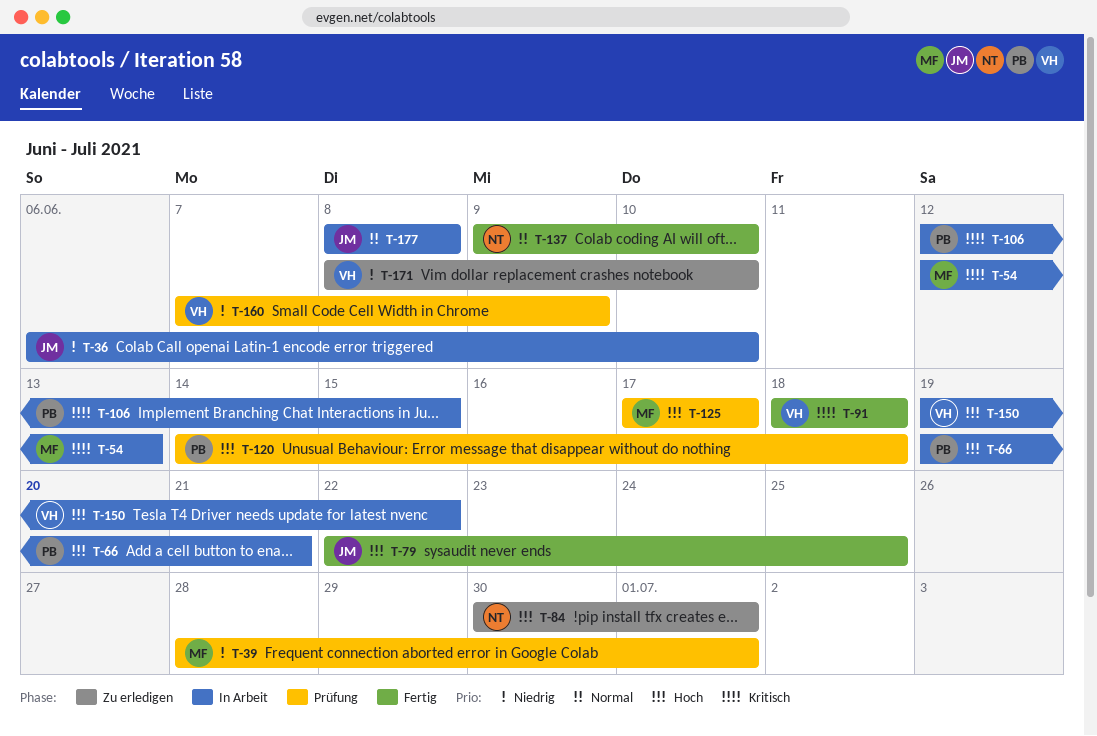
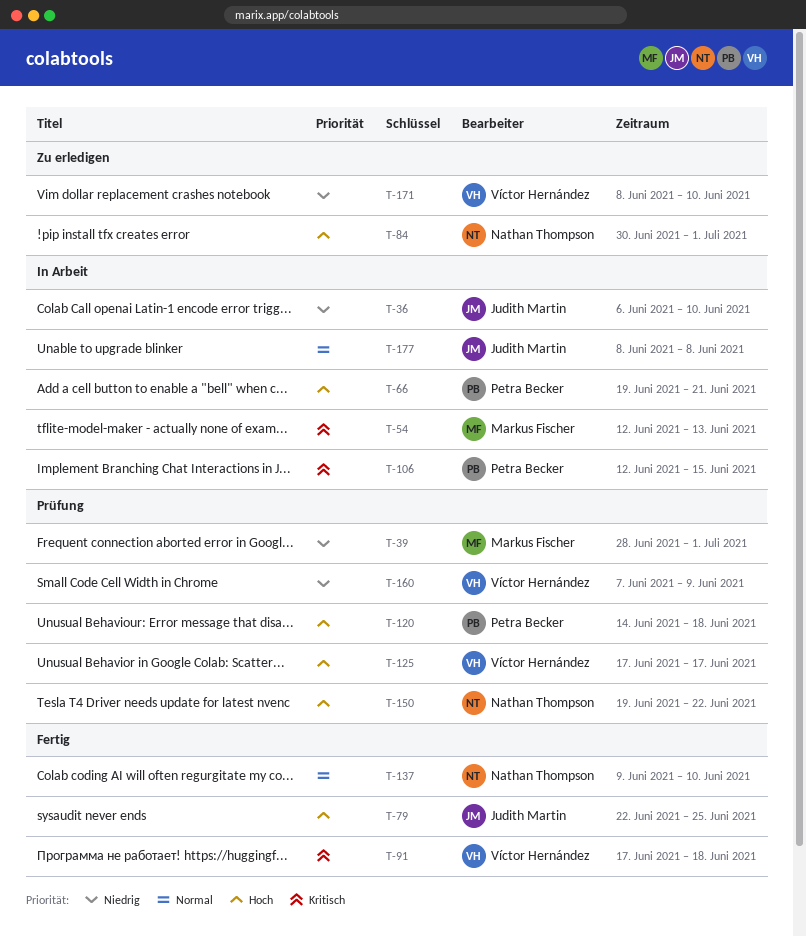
T-91, start: Jun 18 -> Jun 17
T-125, owner: Markus Fischer -> Víctor Hernández
T-150, status: In Arbeit -> Prüfung
T-150, owner: Víctor Hernández -> Nathan Thompson

